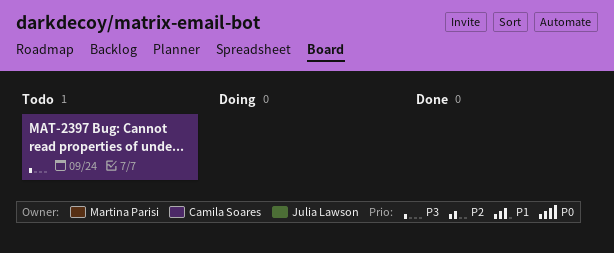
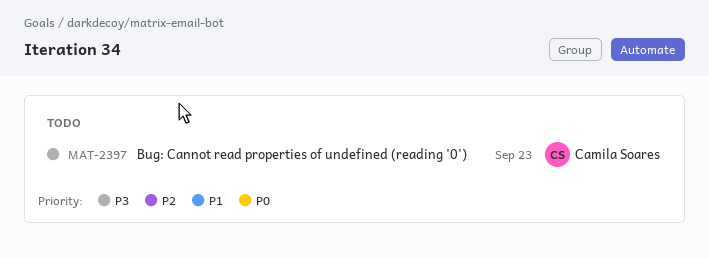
MAT-2397, due: Sep 24 -> Sep 23

